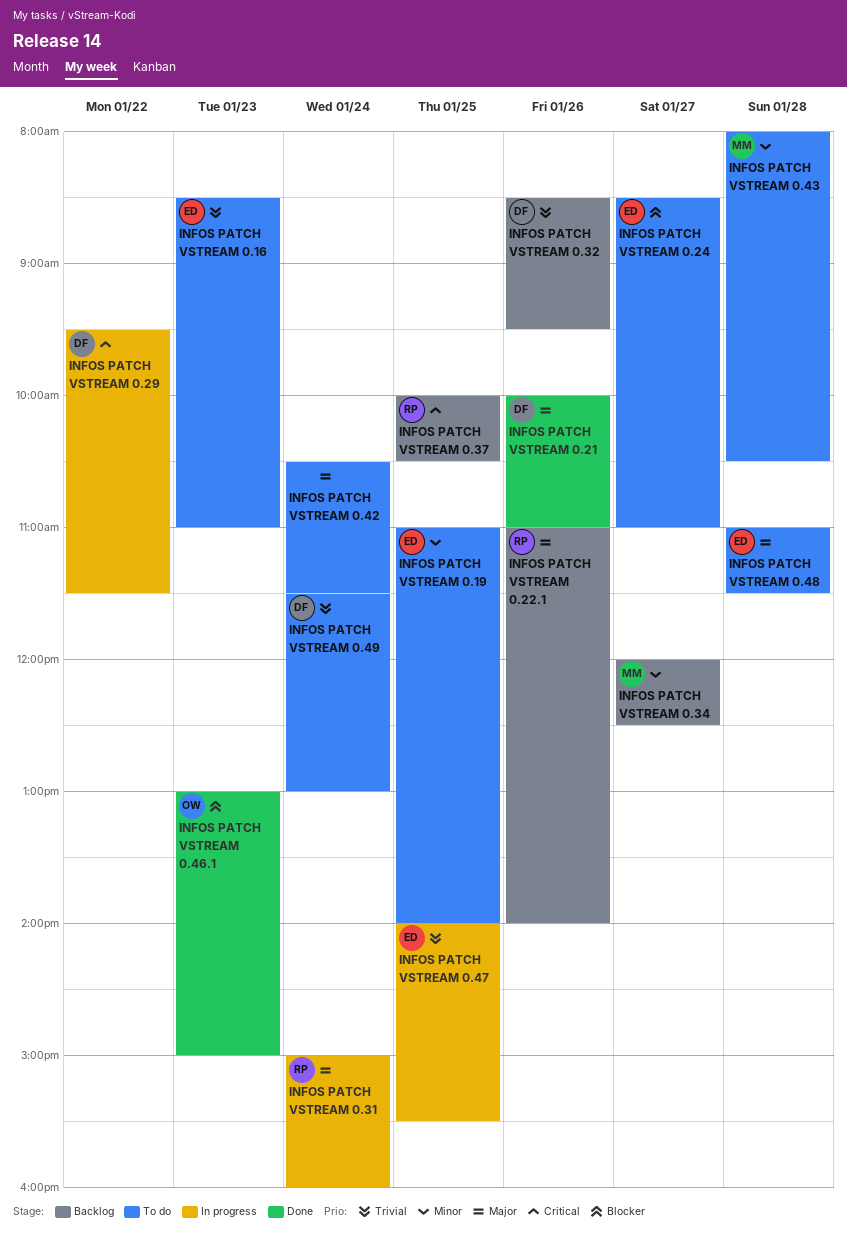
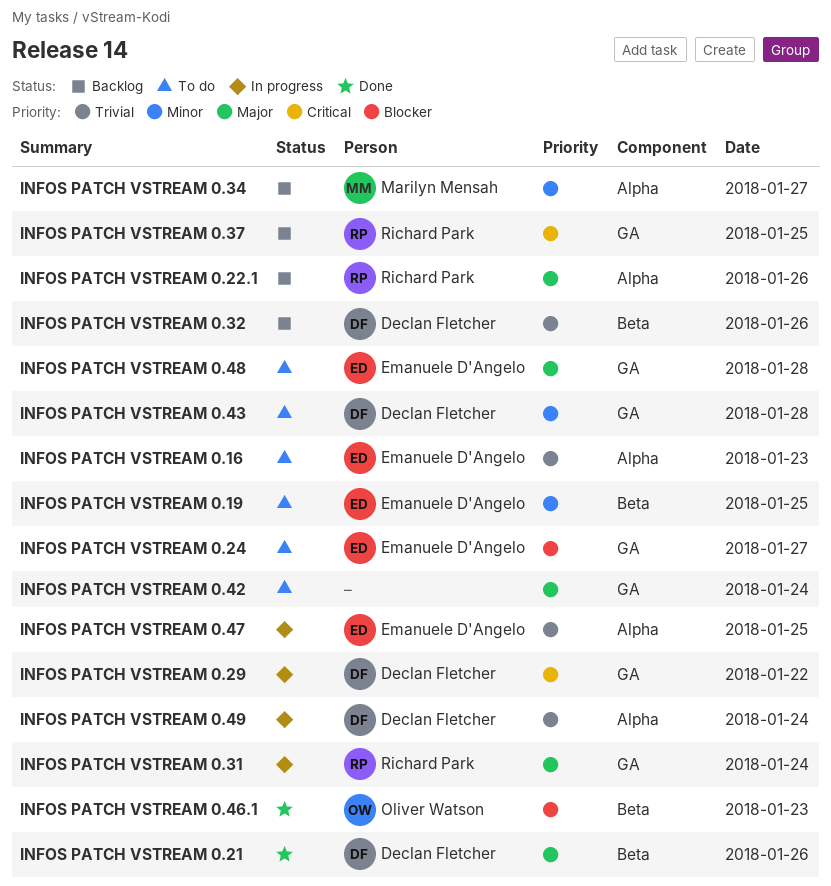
INFOS PATCH VSTREAM 0.43, owner: Marilyn Mensah -> Declan Fletcher
INFOS PATCH VSTREAM 0.49, status: To do -> In progress

